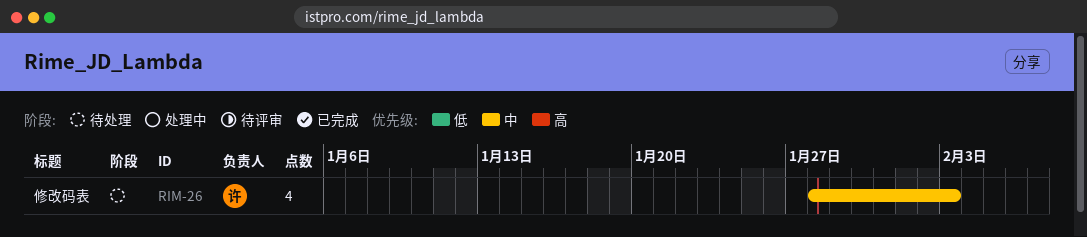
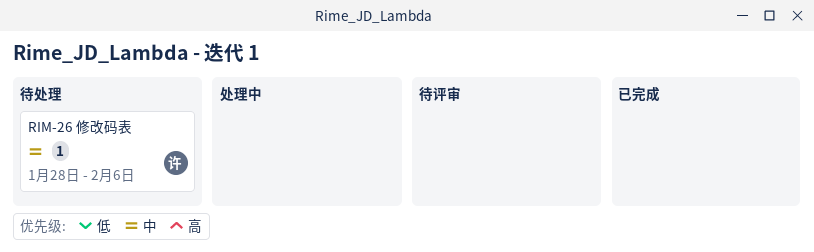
RIM-26, estimate: 4 -> 1
RIM-26, due: Feb 3 -> Feb 6

